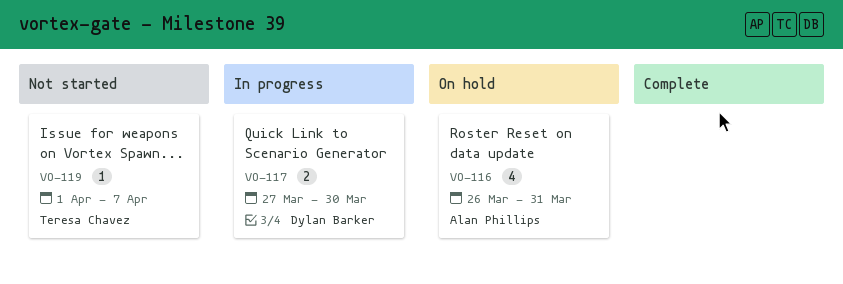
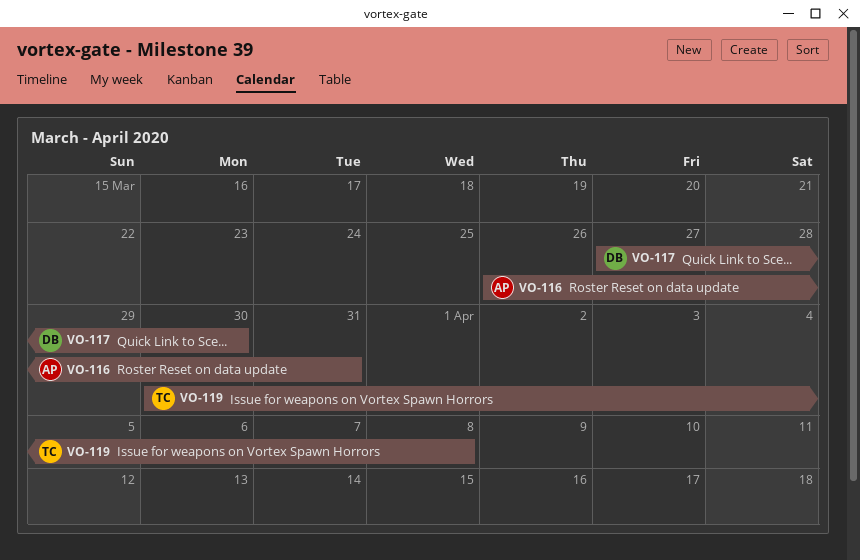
VO-119, start: Apr 1 -> Mar 30
VO-119, due: Apr 7 -> Apr 8

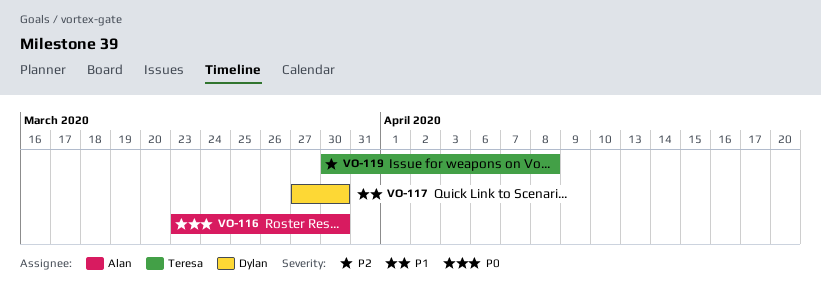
VO-116, start: Mar 26 -> Mar 23
VO-116, due: Mar 31 -> Mar 30

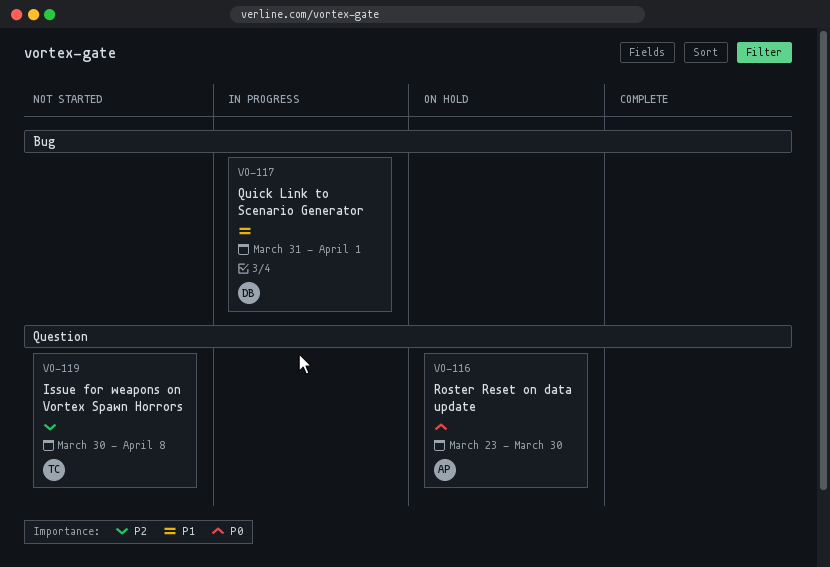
VO-117, start: Mar 27 -> Mar 31
VO-117, due: Mar 30 -> Apr 1

